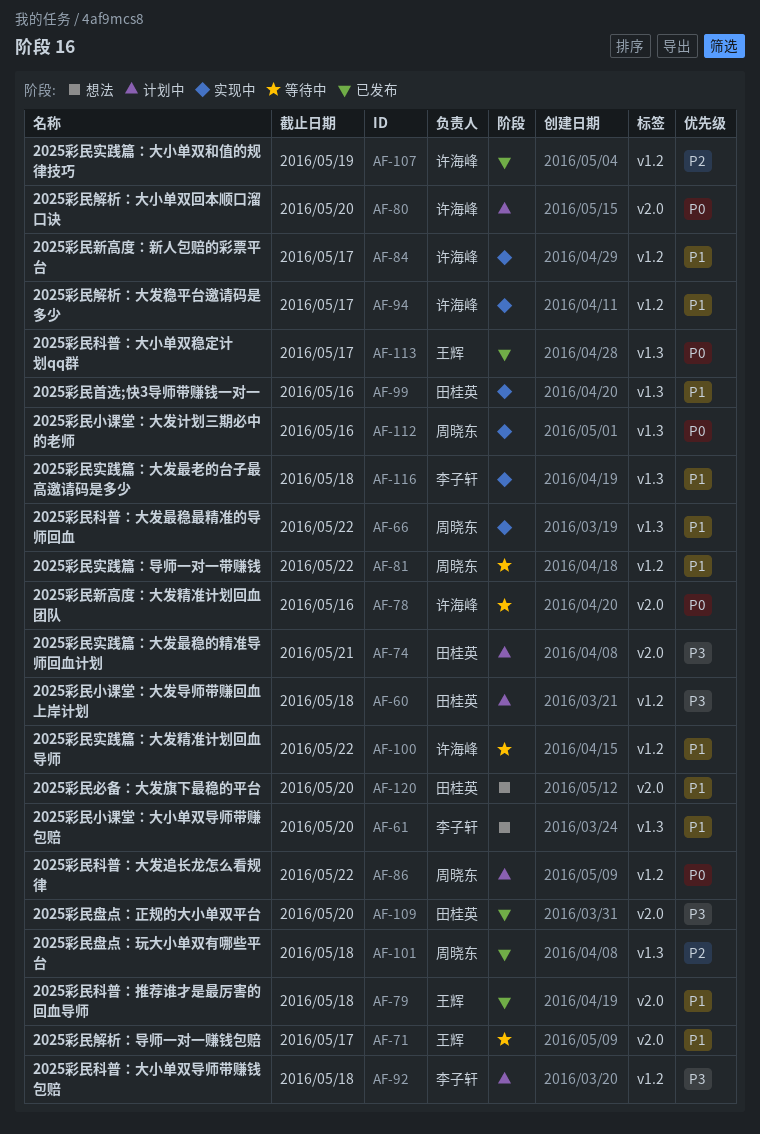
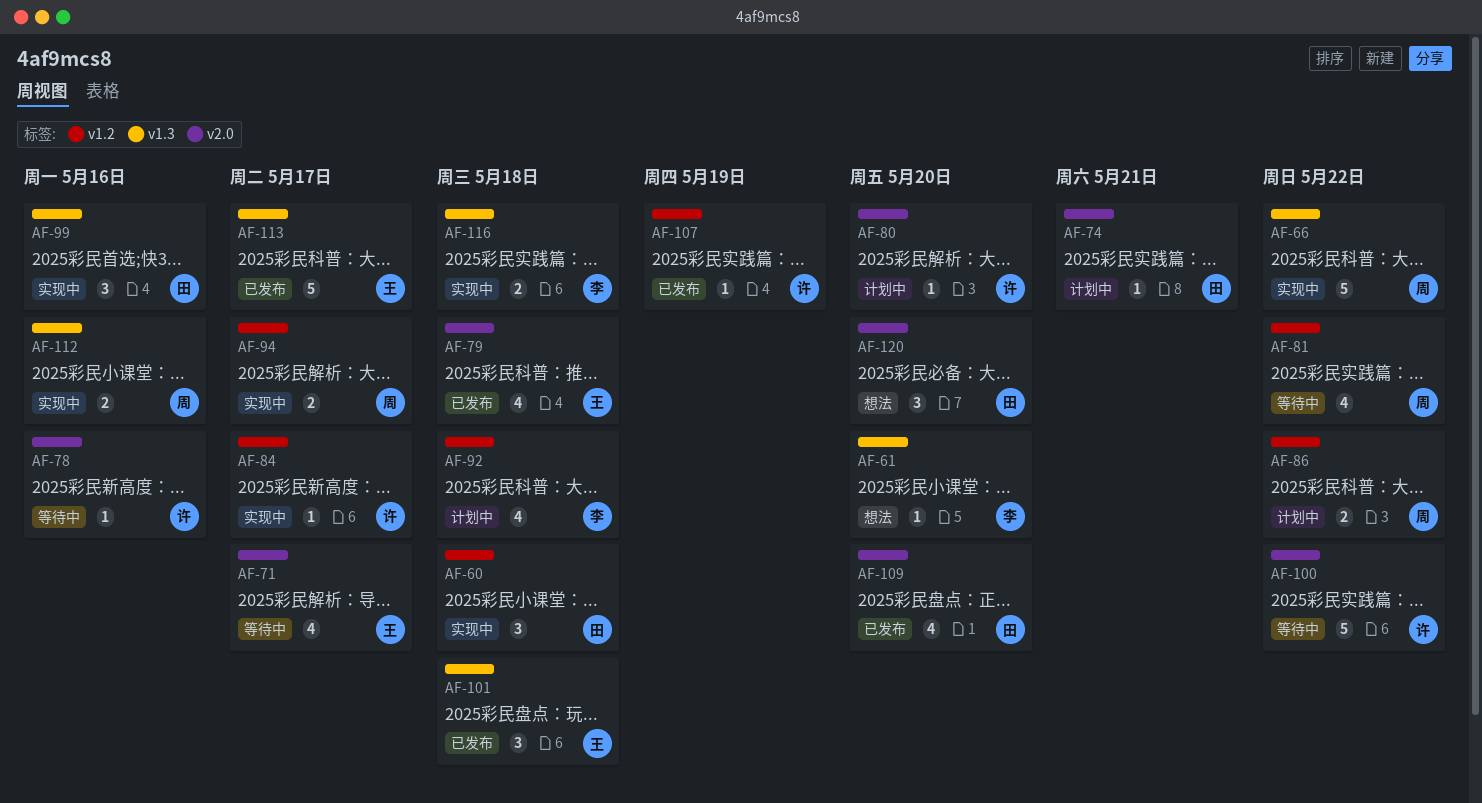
AF-60, status: 计划中 -> 实现中
AF-94, owner: 许海峰 -> 周晓东
AF-100, label: v1.2 -> v2.0
AF-101, owner: 周晓东 -> 王辉

